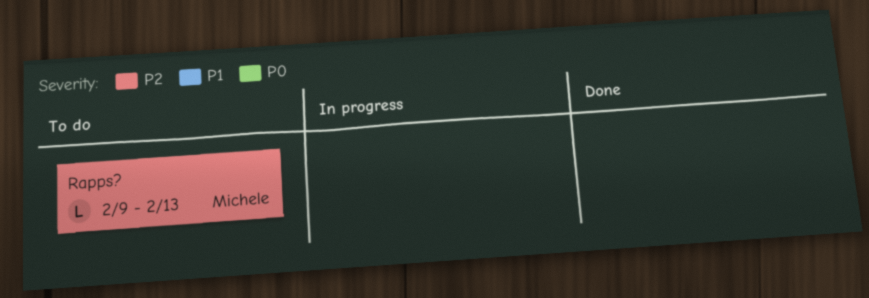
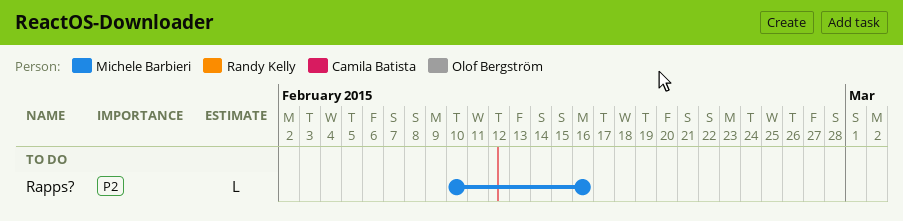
Rapps?, start: Feb 9 -> Feb 10
Rapps?, due: Feb 13 -> Feb 16

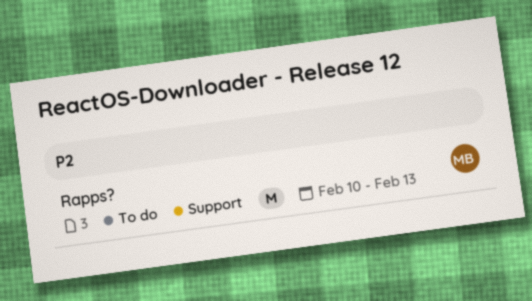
Rapps?, estimate: L -> M
Rapps?, due: Feb 16 -> Feb 13

